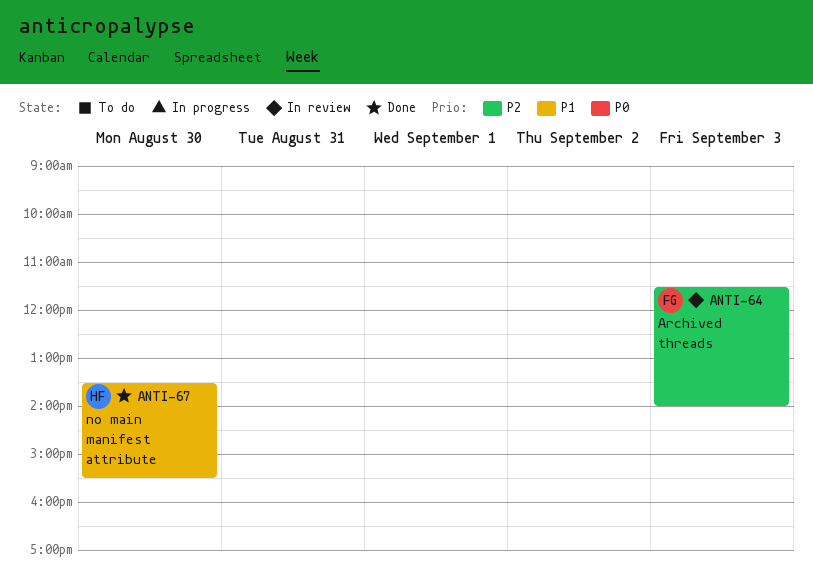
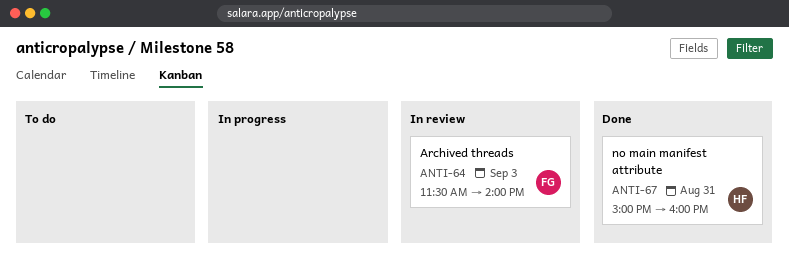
ANTI-67, day: Aug 30 -> Aug 31
ANTI-67, begins: 13:30 -> 15:00
ANTI-67, ends: 15:30 -> 16:00

